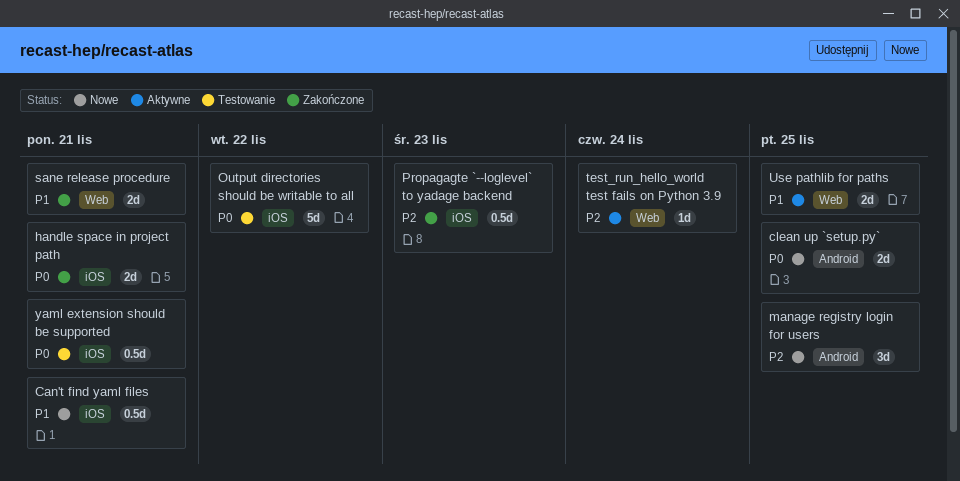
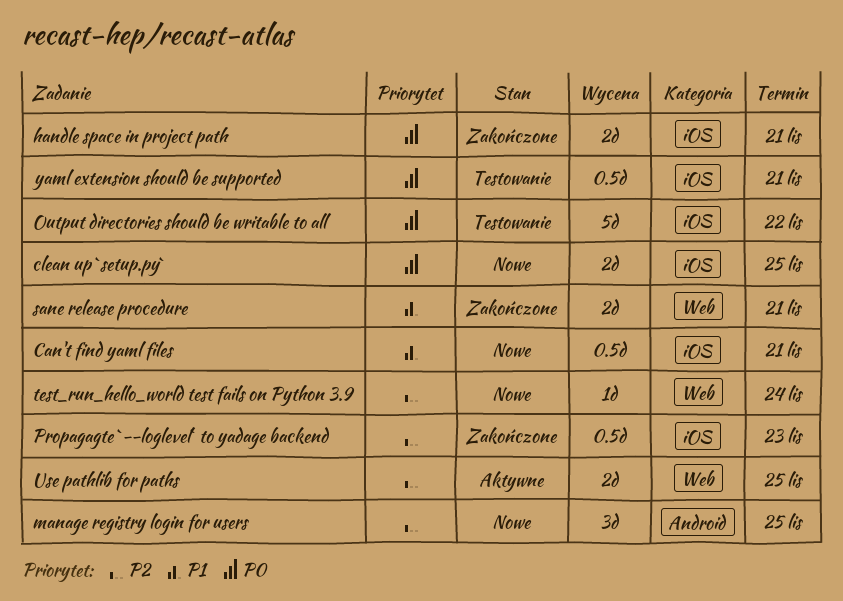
clean up `setup.py`, label: Android -> iOS
test_run_hello_world test fails on Python 3.9, status: Aktywne -> Nowe
Use pathlib for paths, priority: P1 -> P2

